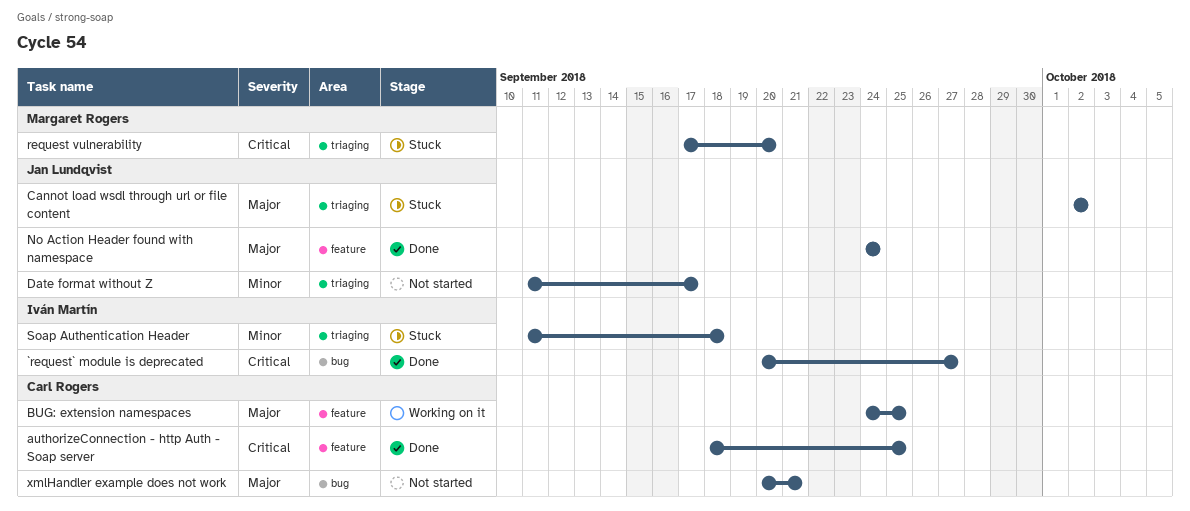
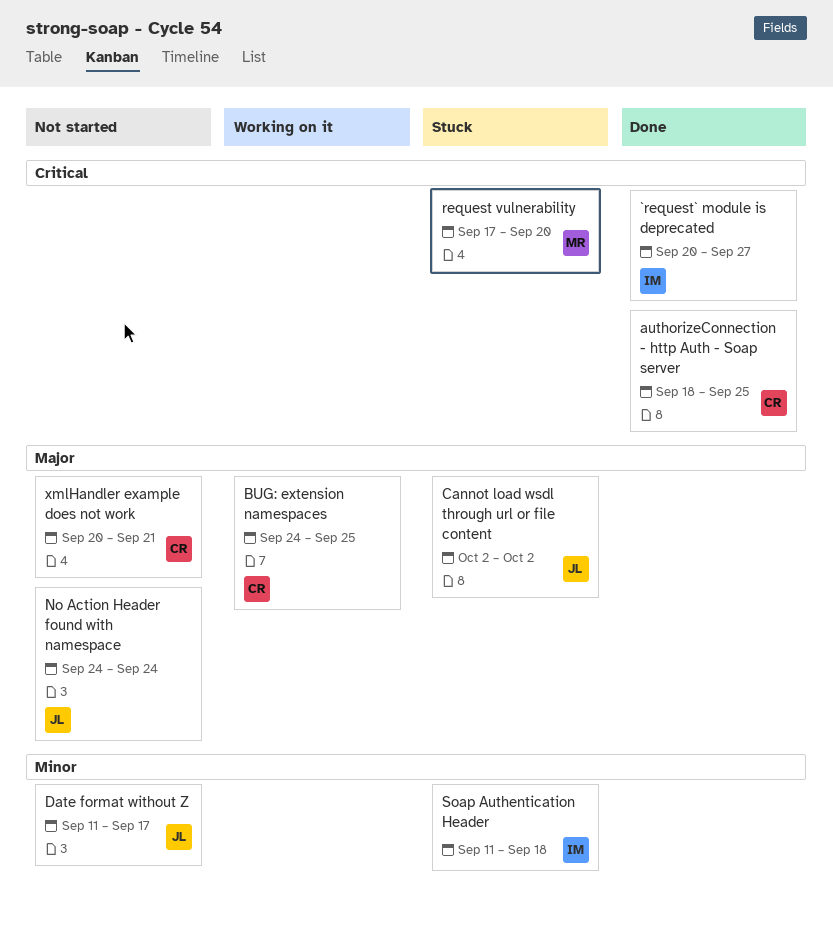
No Action Header found with namespace, status: Done -> Not started

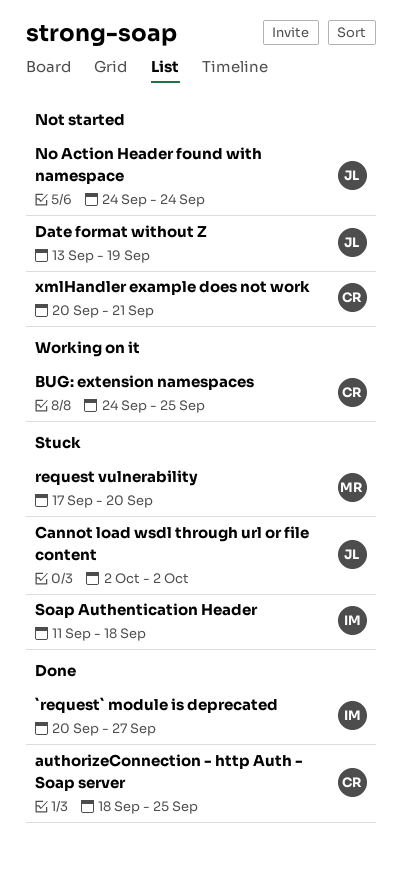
Date format without Z, start: Sep 11 -> Sep 13
Date format without Z, due: Sep 17 -> Sep 19

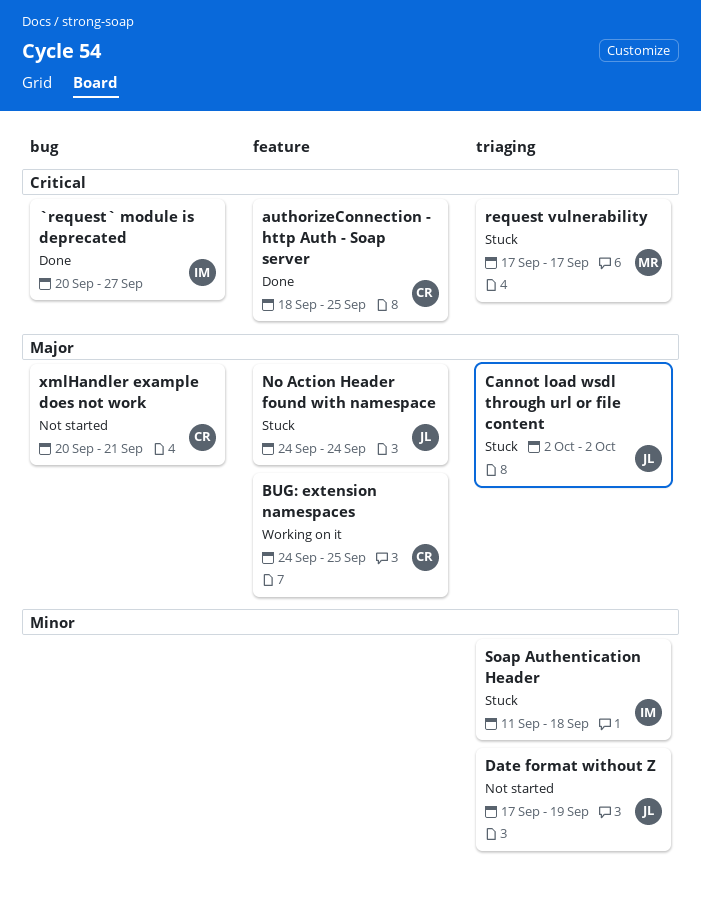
Date format without Z, start: Sep 13 -> Sep 17
No Action Header found with namespace, status: Not started -> Stuck
request vulnerability, due: Sep 20 -> Sep 17

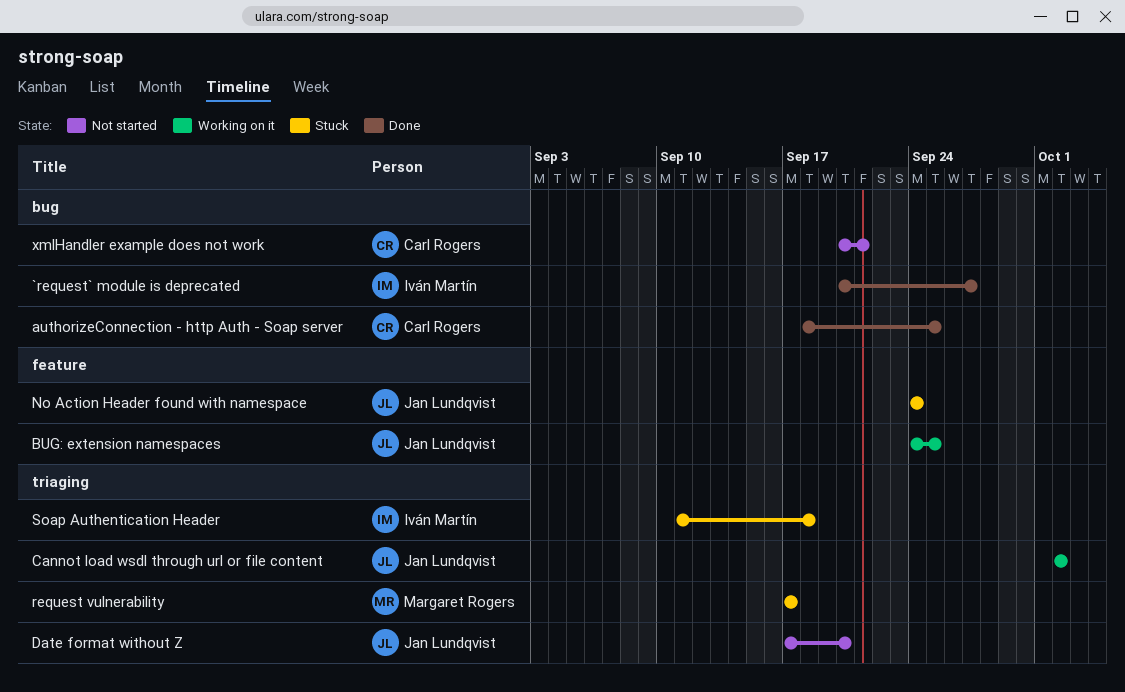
authorizeConnection - http Auth - Soap server, label: feature -> bug
BUG: extension namespaces, owner: Carl Rogers -> Jan Lundqvist
Cannot load wsdl through url or file content, status: Stuck -> Working on it
Date format without Z, due: Sep 19 -> Sep 20

